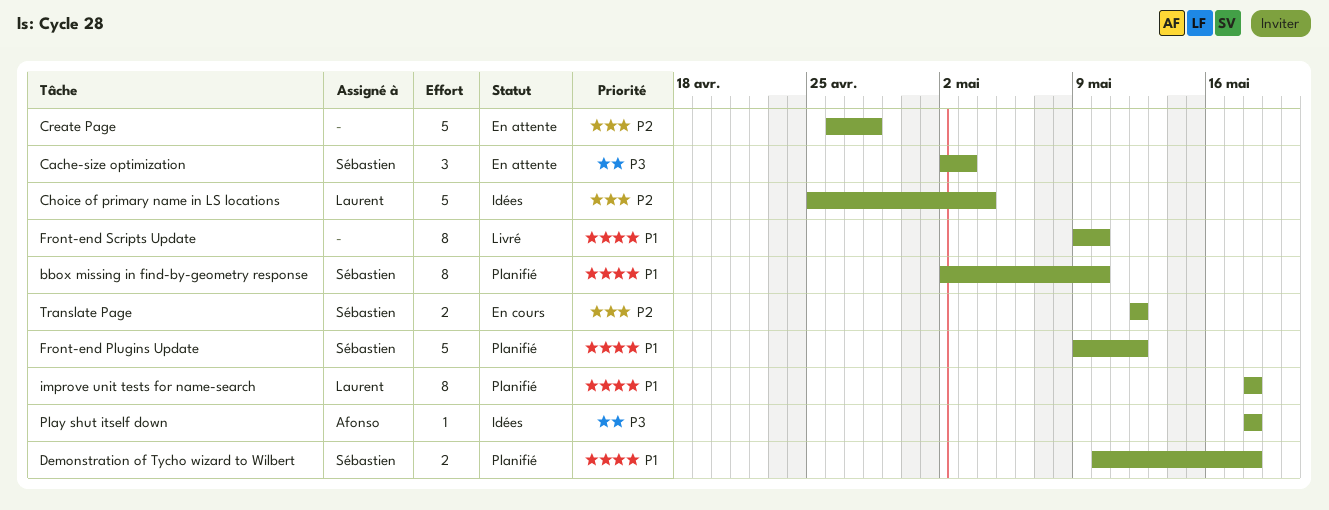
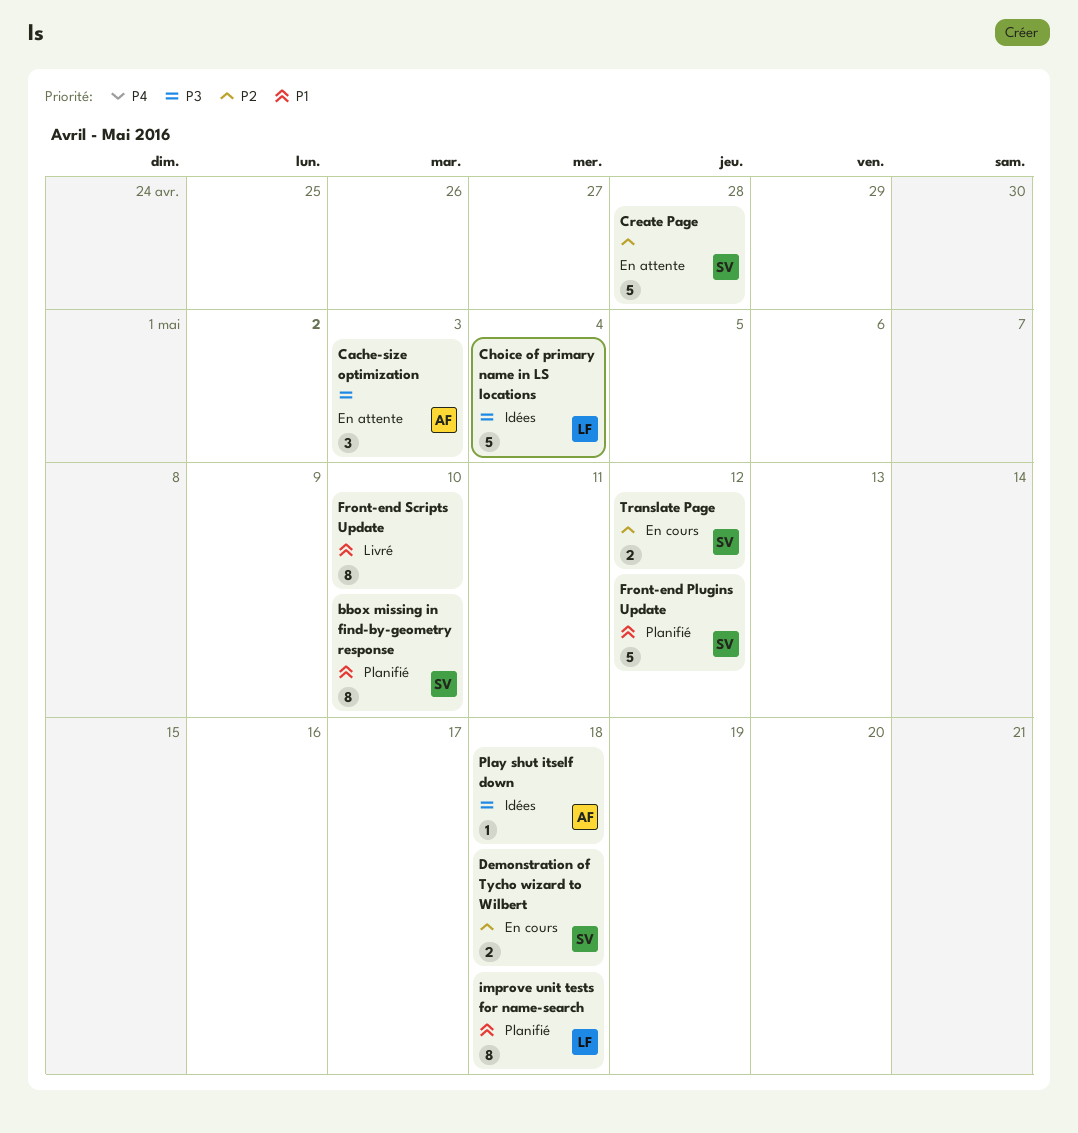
Cache-size optimization, owner: Sébastien -> Afonso
Choice of primary name in LS locations, priority: P2 -> P3
Create Page, owner: none -> Sébastien
Demonstration of Tycho wizard to Wilbert, status: Planifié -> En cours
Demonstration of Tycho wizard to Wilbert, priority: P1 -> P2

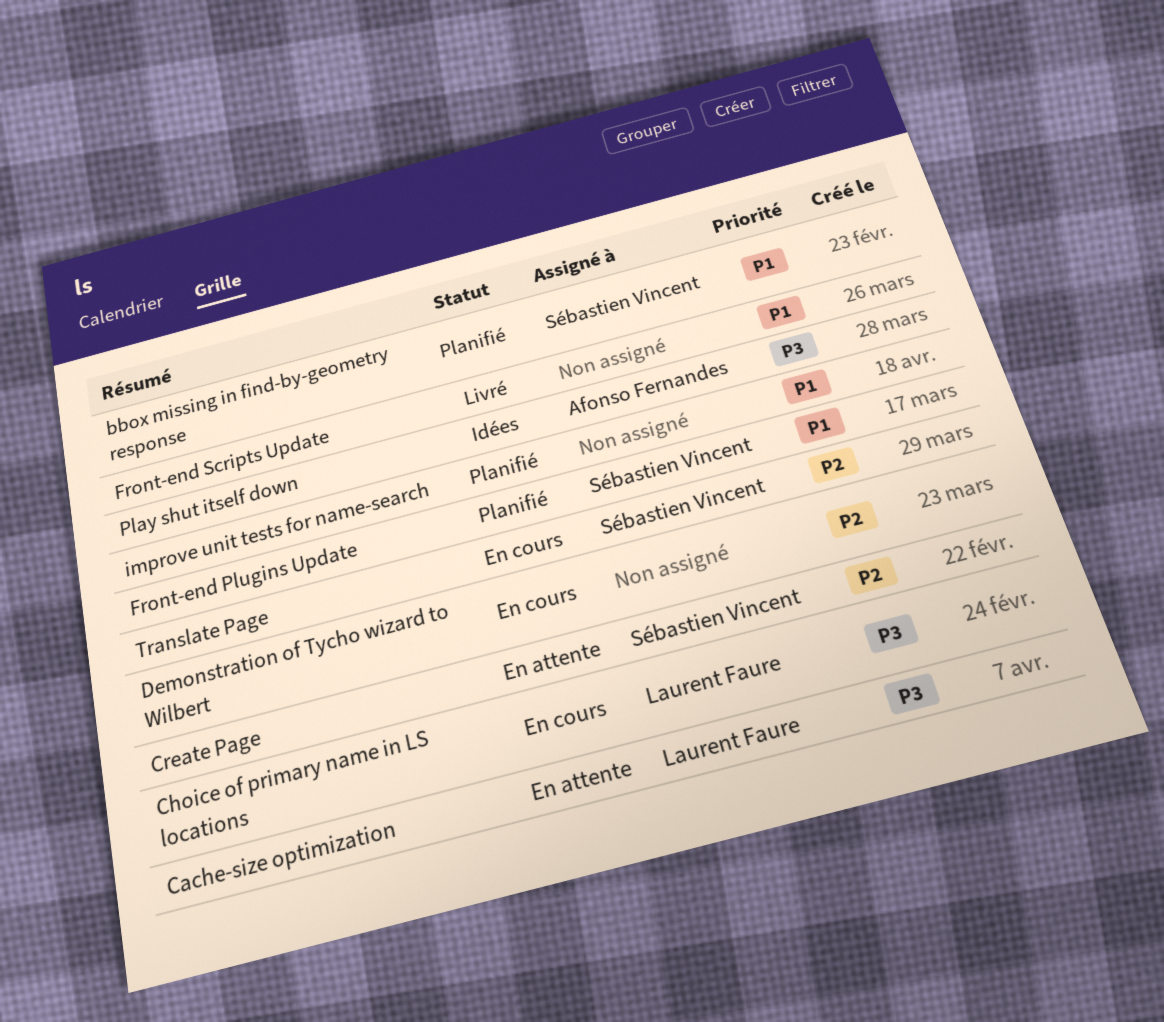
Cache-size optimization, owner: Afonso Fernandes -> Laurent Faure
Choice of primary name in LS locations, status: Idées -> En cours
Demonstration of Tycho wizard to Wilbert, owner: Sébastien Vincent -> none
improve unit tests for name-search, owner: Laurent Faure -> none

